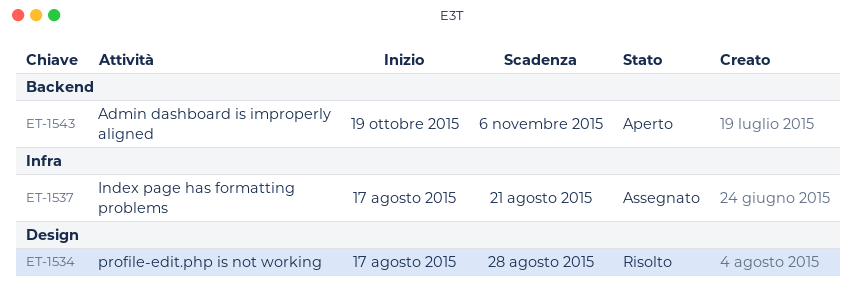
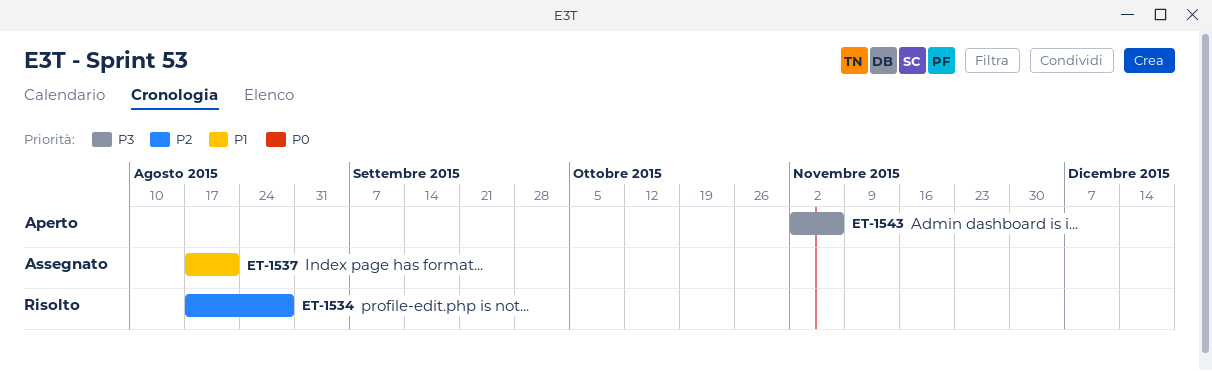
ET-1543, start: Oct 19 -> Nov 2

